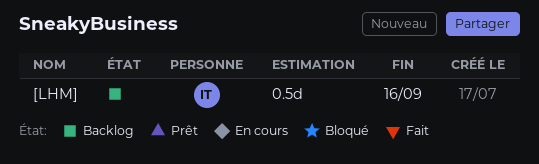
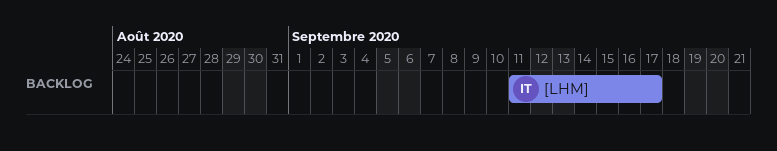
[LHM], due: Sep 16 -> Sep 17

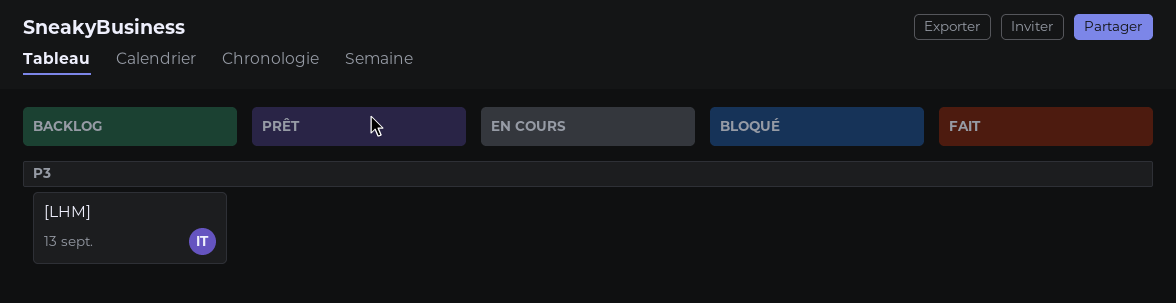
[LHM], due: Sep 17 -> Sep 13

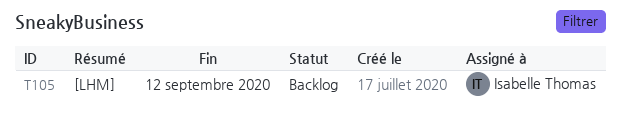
[LHM], due: Sep 13 -> Sep 12

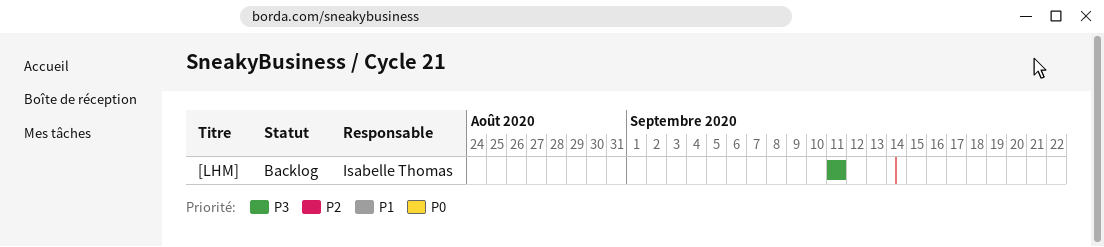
[LHM], due: Sep 12 -> Sep 11

